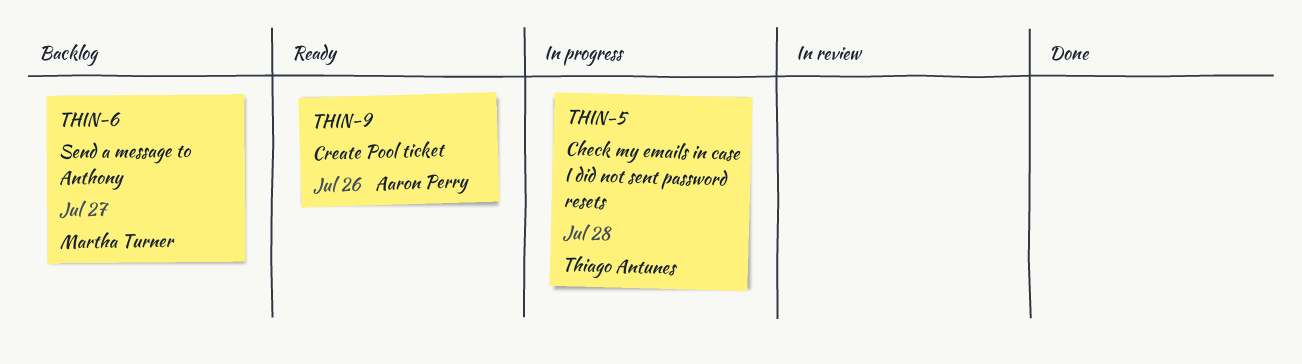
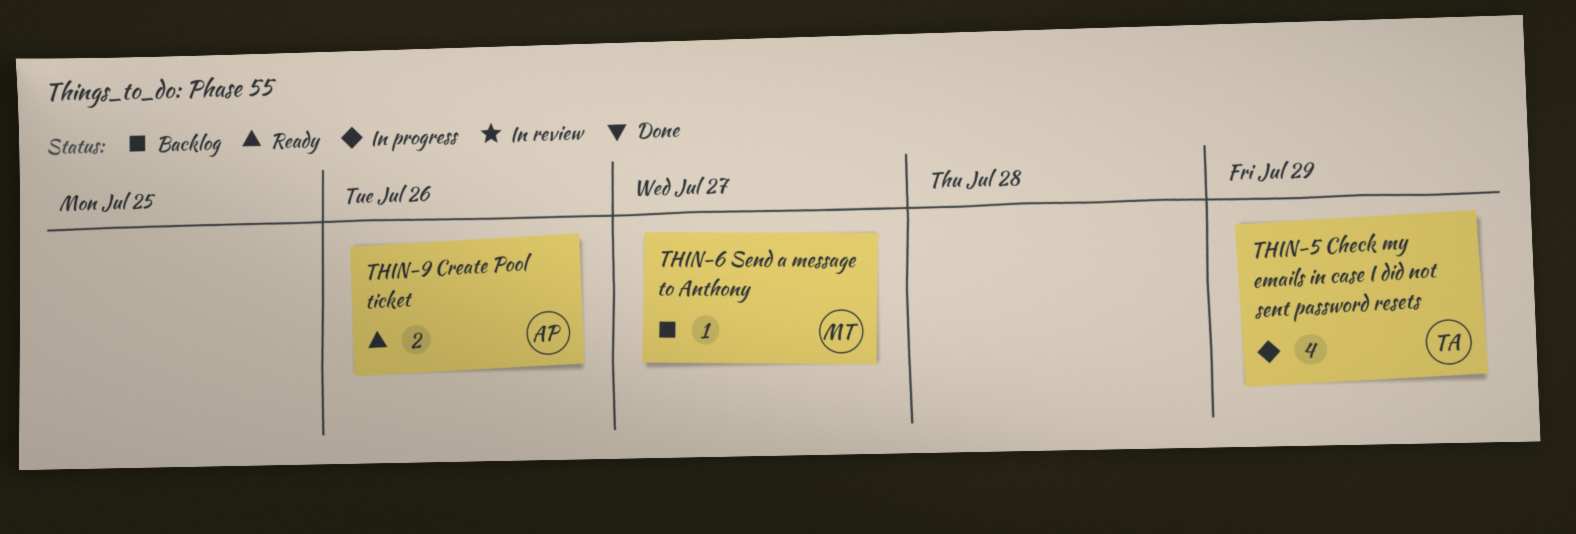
THIN-5, due: Jul 28 -> Jul 29

